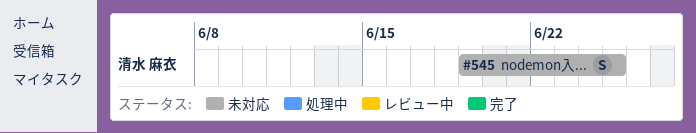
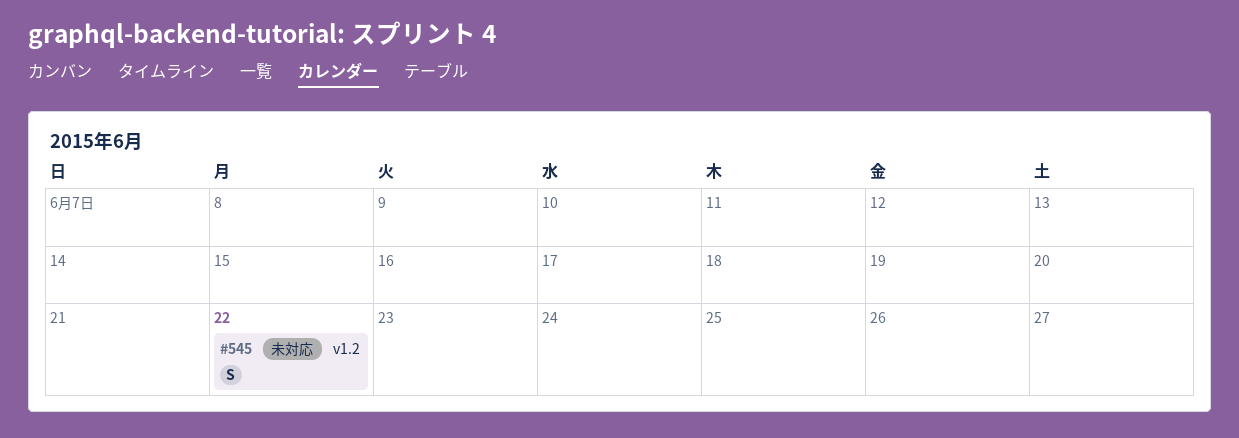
#545, due: Jun 25 -> Jun 22

